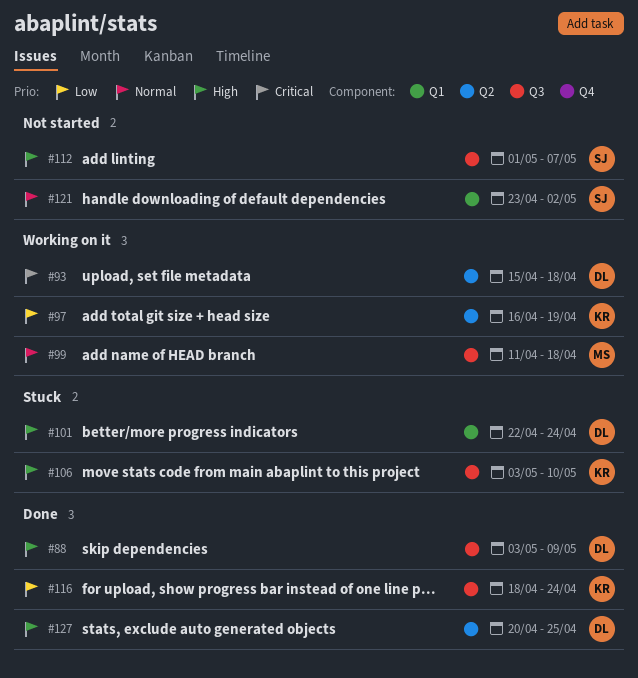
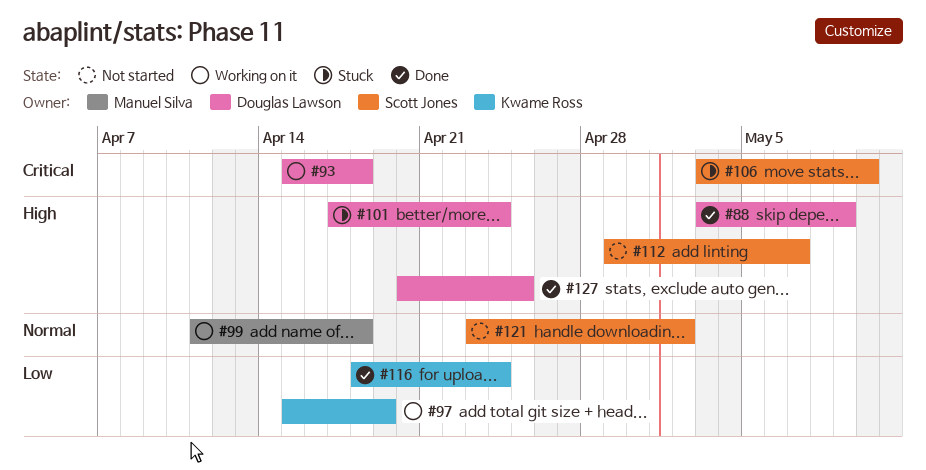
#97, start: Apr 16 -> Apr 15
#101, start: Apr 22 -> Apr 17
#106, owner: Kwame Ross -> Scott Jones
#106, priority: High -> Critical
#112, start: May 1 -> Apr 29

